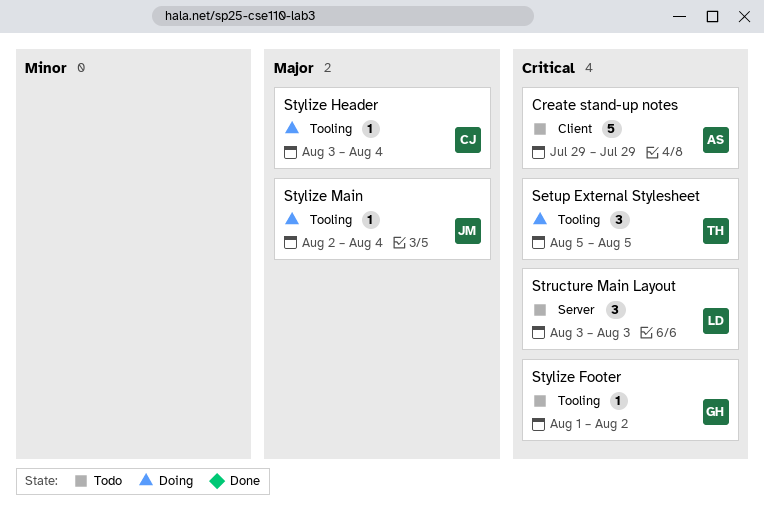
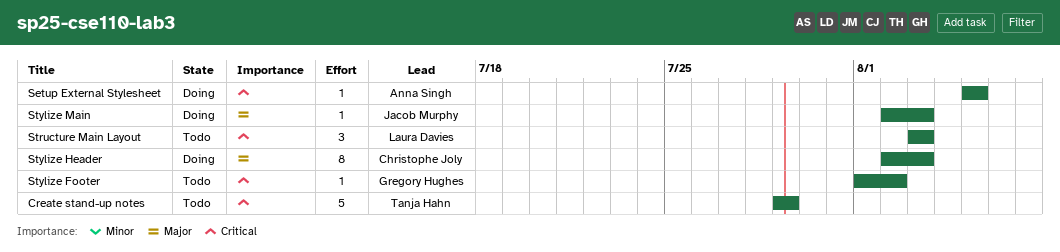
Create stand-up notes, owner: Anna Singh -> Tanja Hahn
Setup External Stylesheet, owner: Tanja Hahn -> Anna Singh
Setup External Stylesheet, estimate: 3 -> 1
Stylize Header, estimate: 1 -> 8
Stylize Header, start: Aug 3 -> Aug 2
Stylize Header, due: Aug 4 -> Aug 3
Stylize Main, due: Aug 4 -> Aug 3

